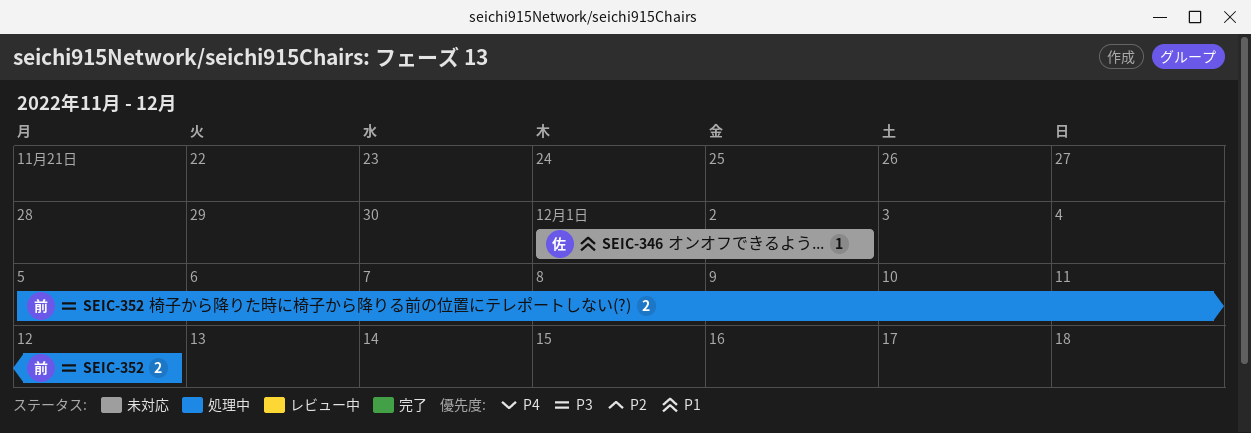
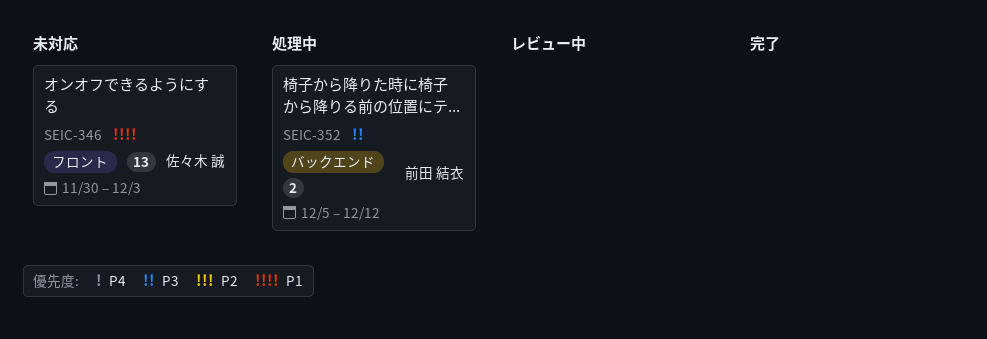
SEIC-346, estimate: 1 -> 13
SEIC-346, start: Dec 1 -> Nov 30
SEIC-346, due: Dec 2 -> Dec 3

